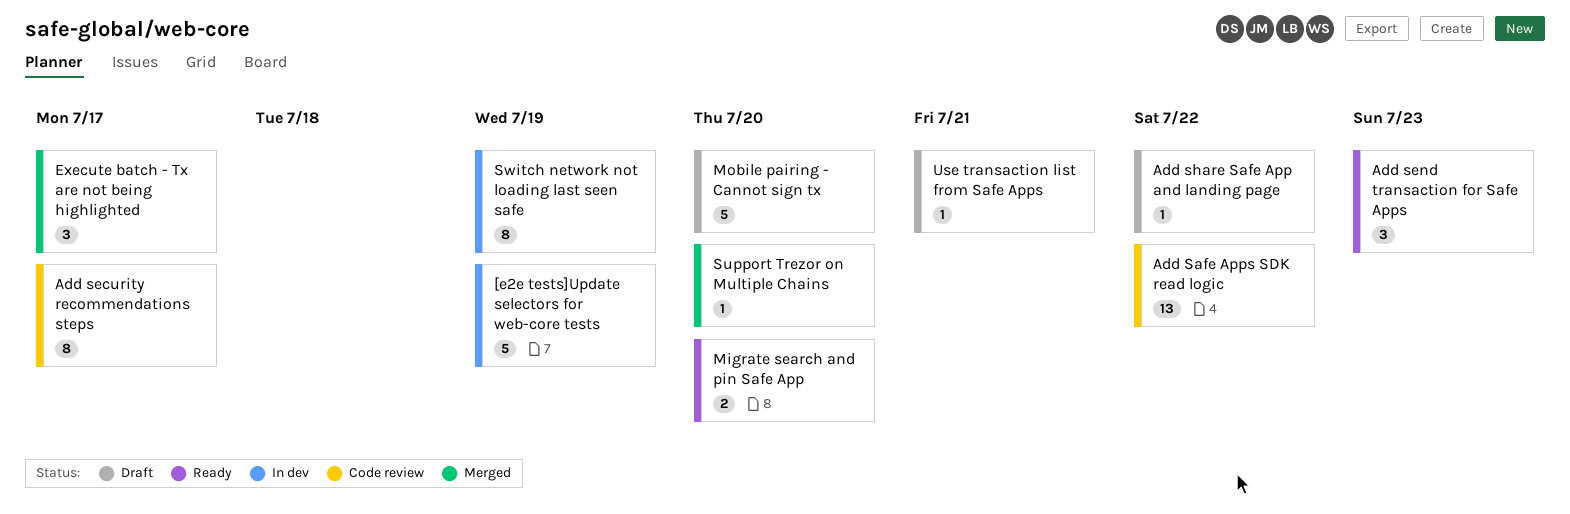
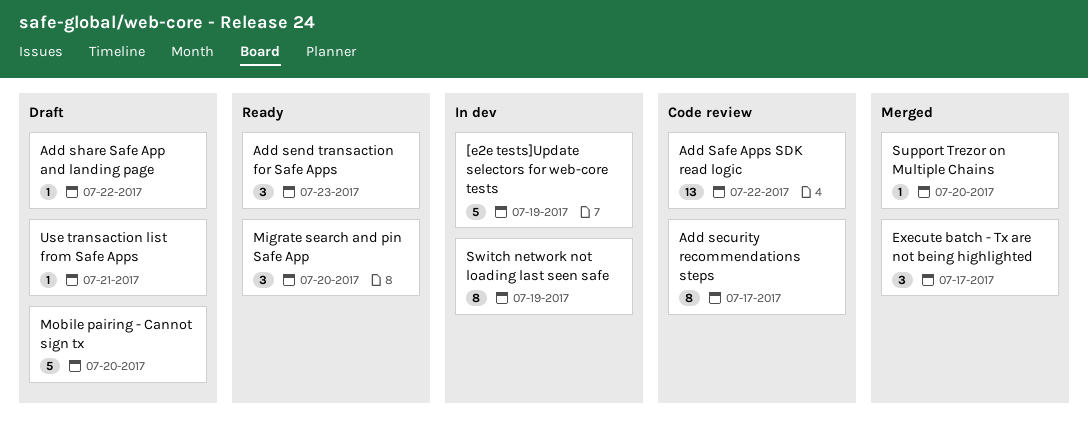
Migrate search and pin Safe App, estimate: 2 -> 3

